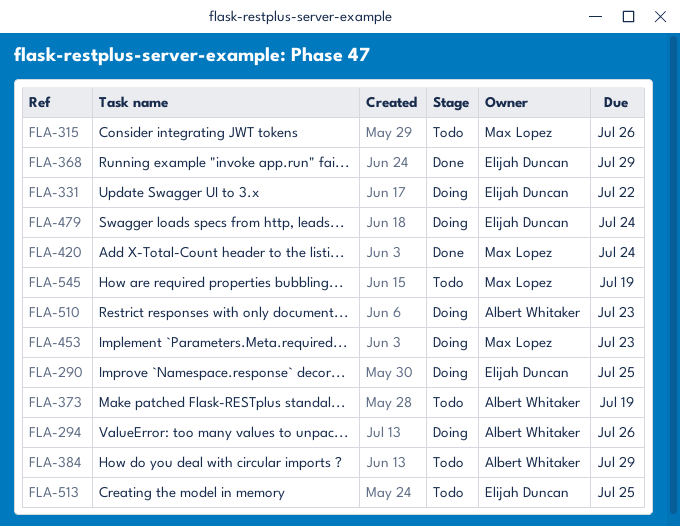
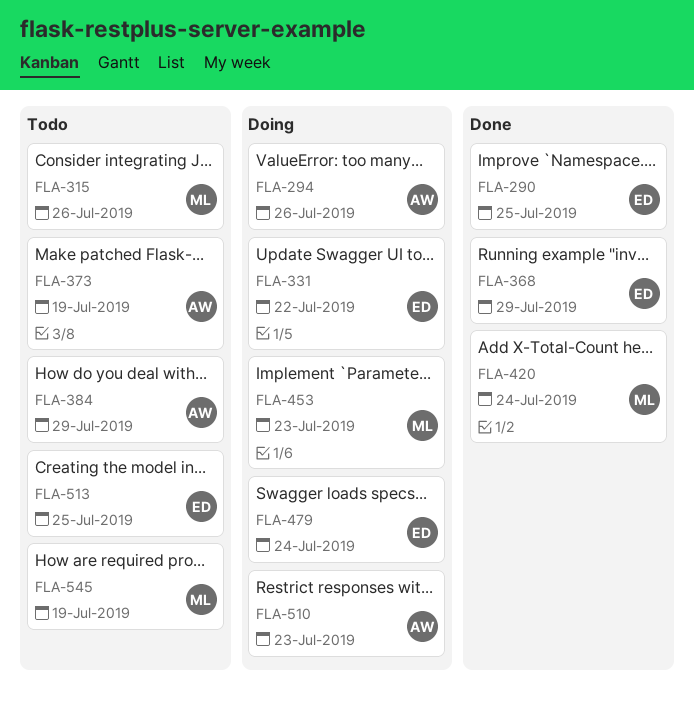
FLA-290, status: Doing -> Done

